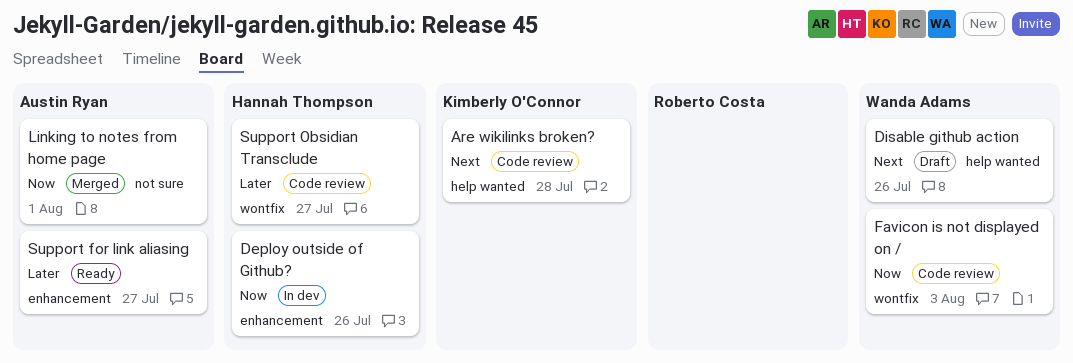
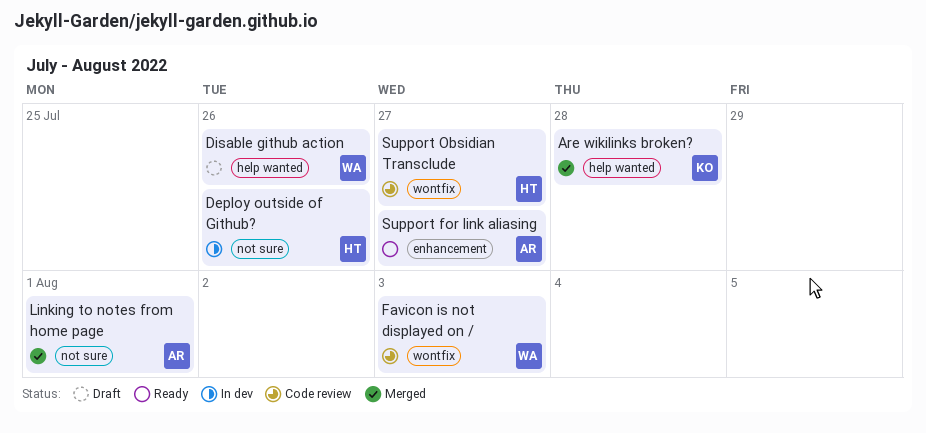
Are wikilinks broken?, status: Code review -> Merged
Deploy outside of Github?, label: enhancement -> not sure

